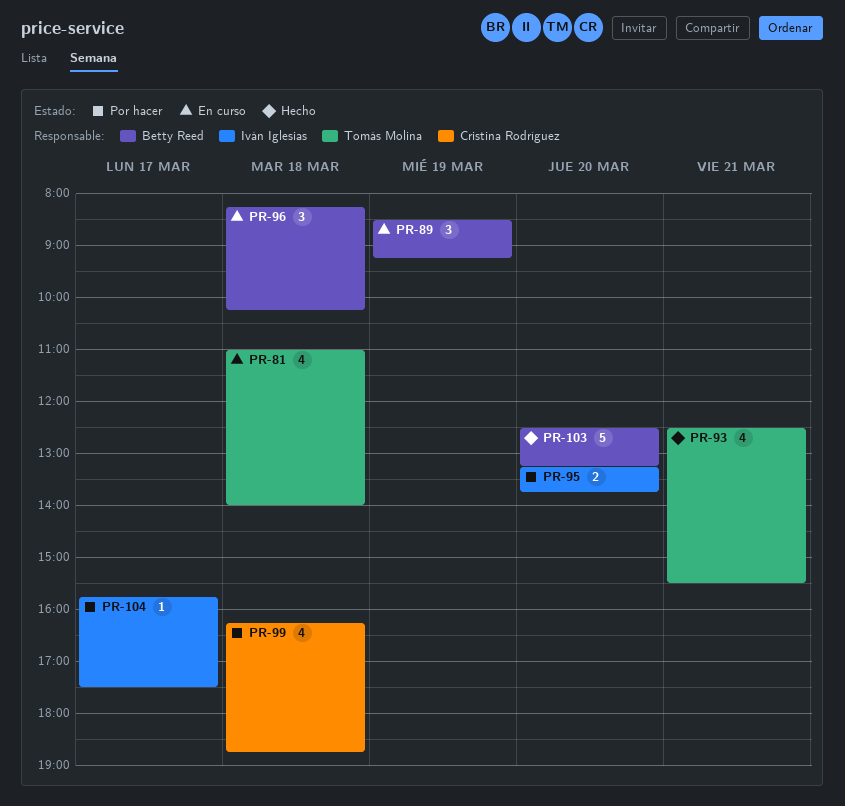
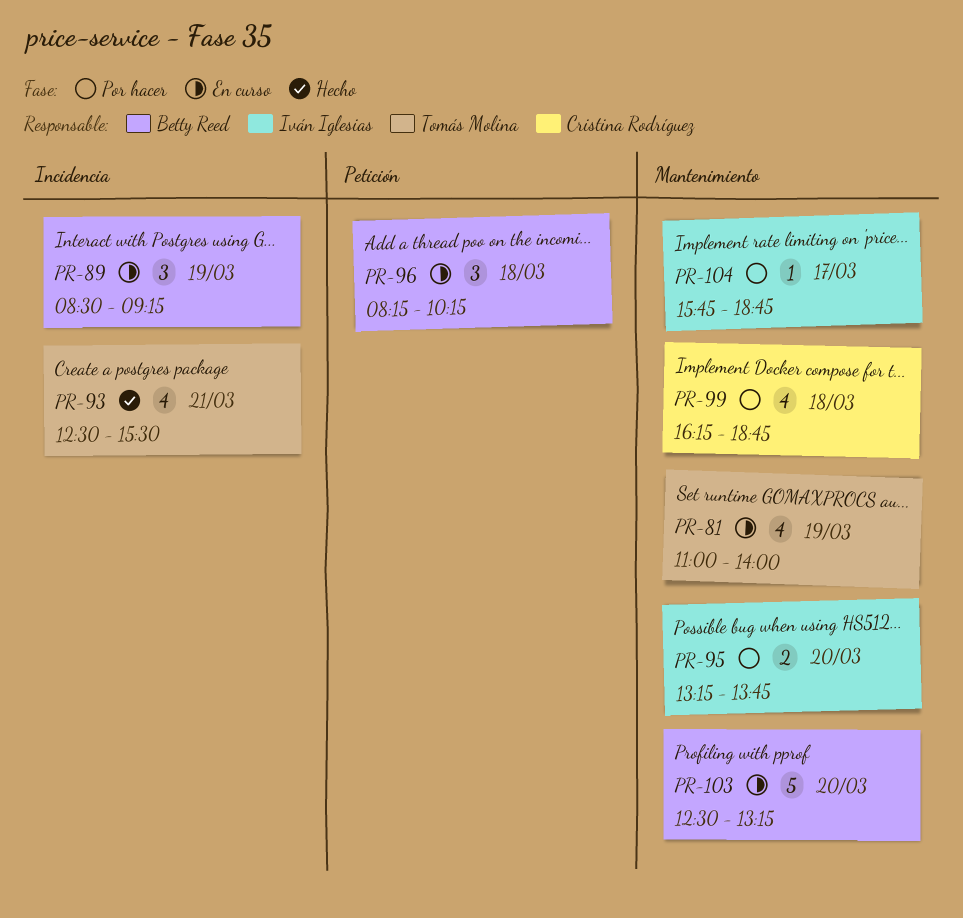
PR-81, day: Mar 18 -> Mar 19
PR-103, status: Hecho -> En curso
PR-104, ends: 17:30 -> 18:45

